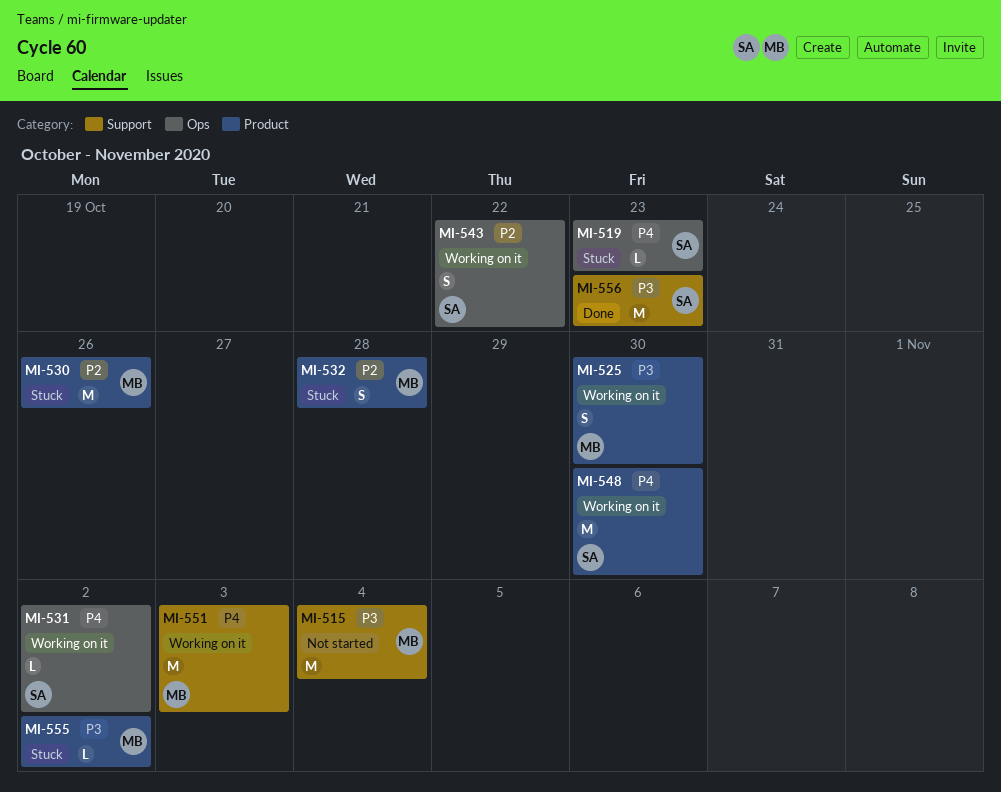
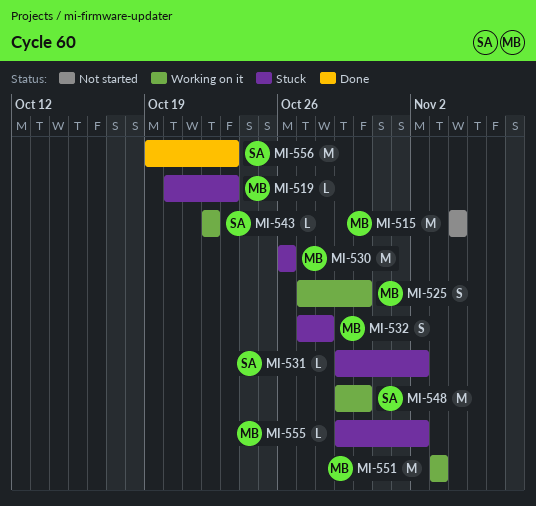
MI-519, owner: SA -> MB
MI-531, status: Working on it -> Stuck
MI-543, estimate: S -> L

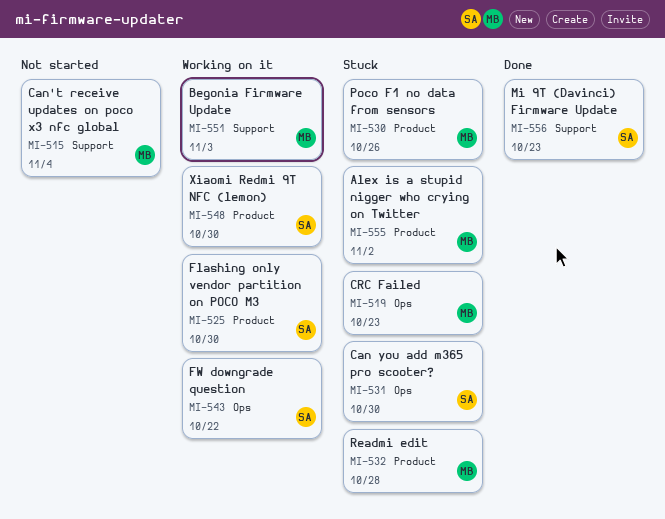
MI-525, owner: MB -> SA
MI-531, due: Nov 2 -> Oct 30

